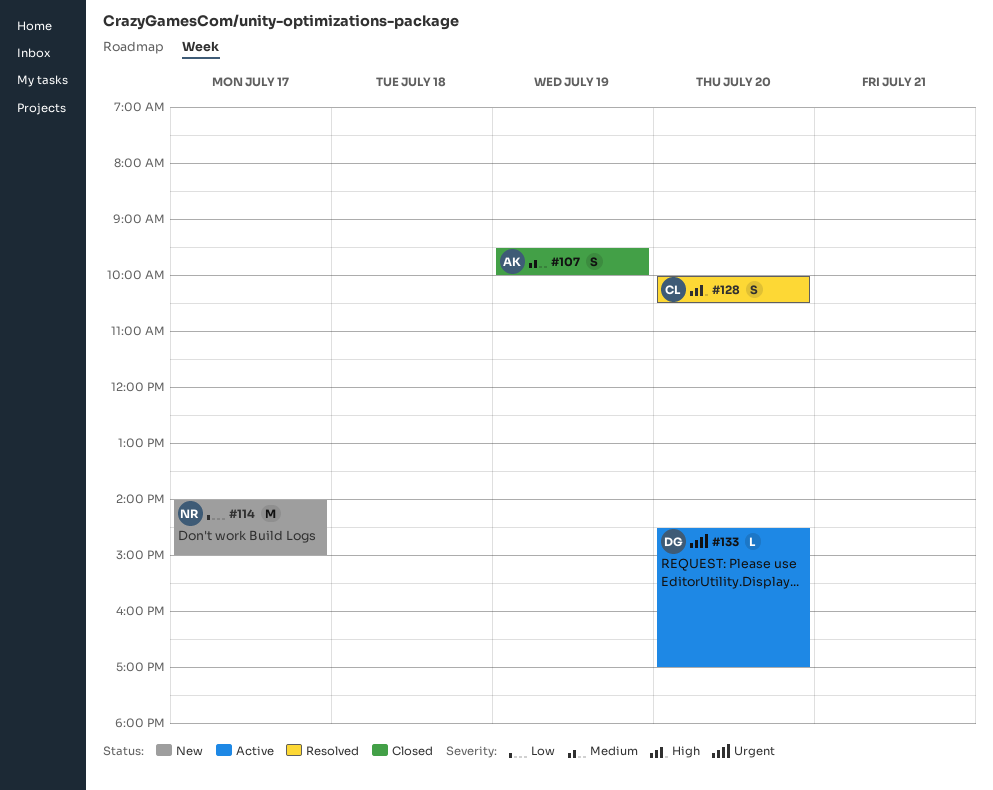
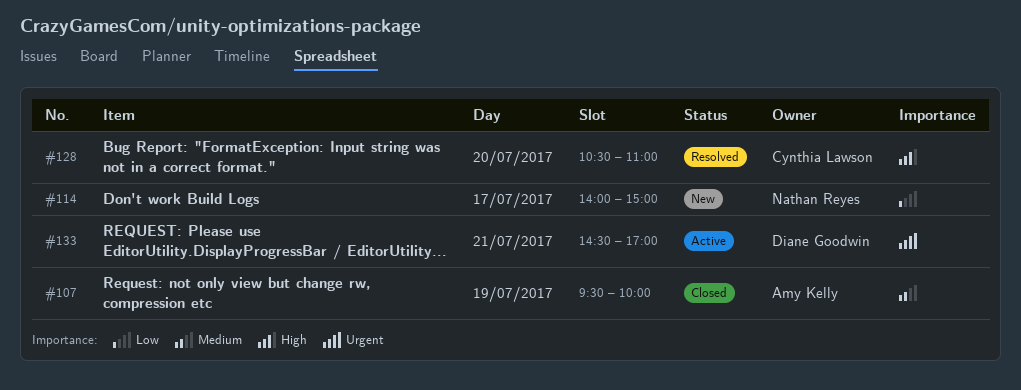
#128, begins: 10:00 -> 10:30
#128, ends: 10:30 -> 11:00
#133, day: Jul 20 -> Jul 21

